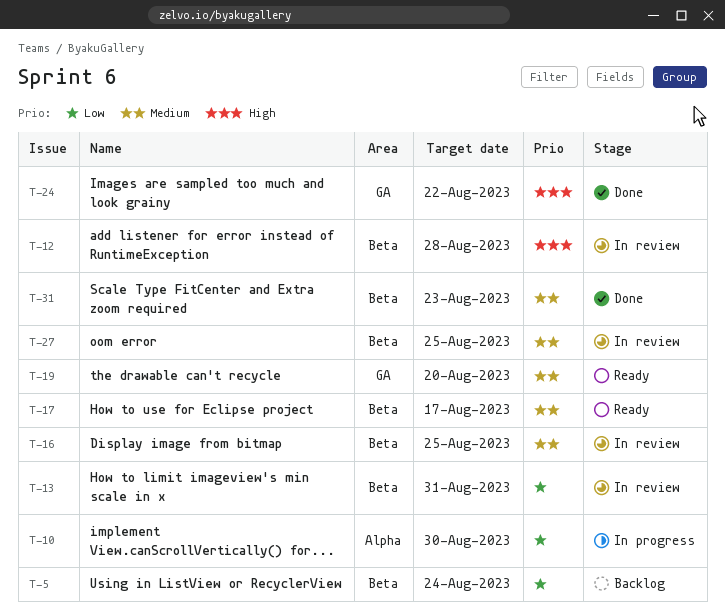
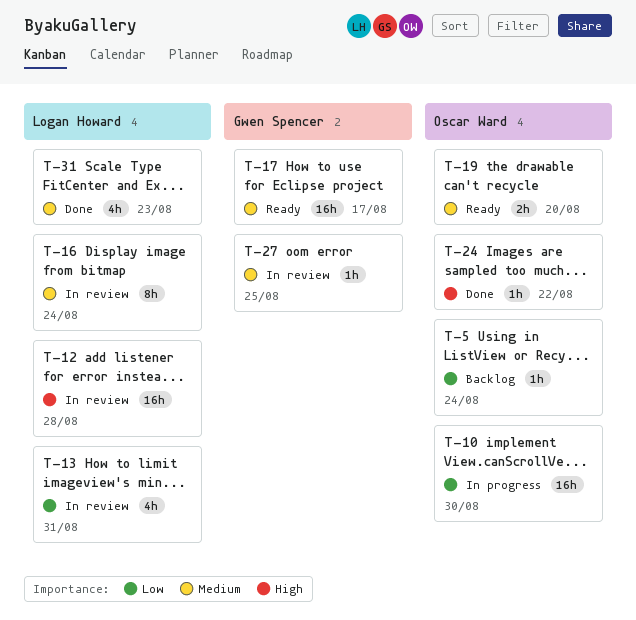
T-16, due: Aug 25 -> Aug 24

